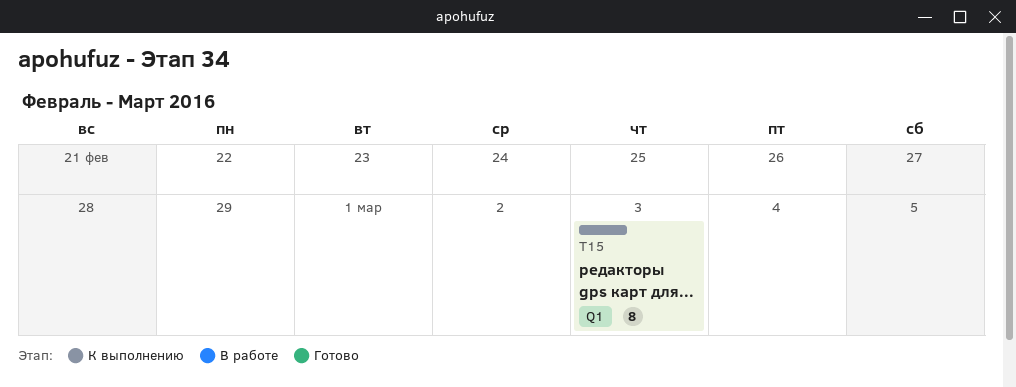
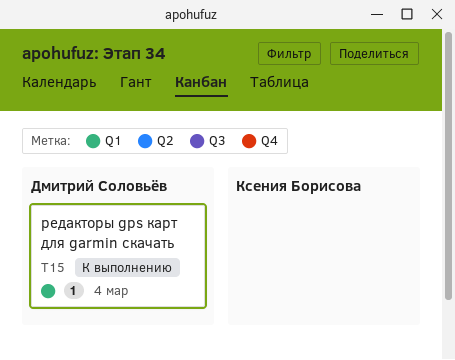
T15, estimate: 8 -> 1
T15, due: Mar 3 -> Mar 4

